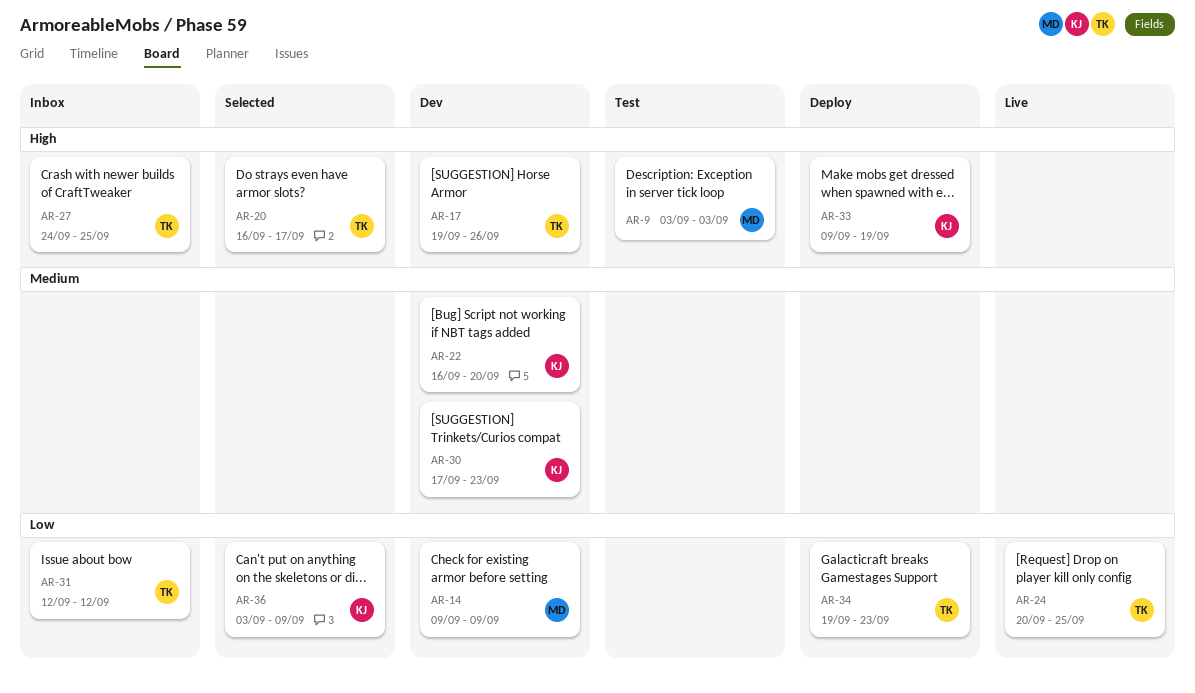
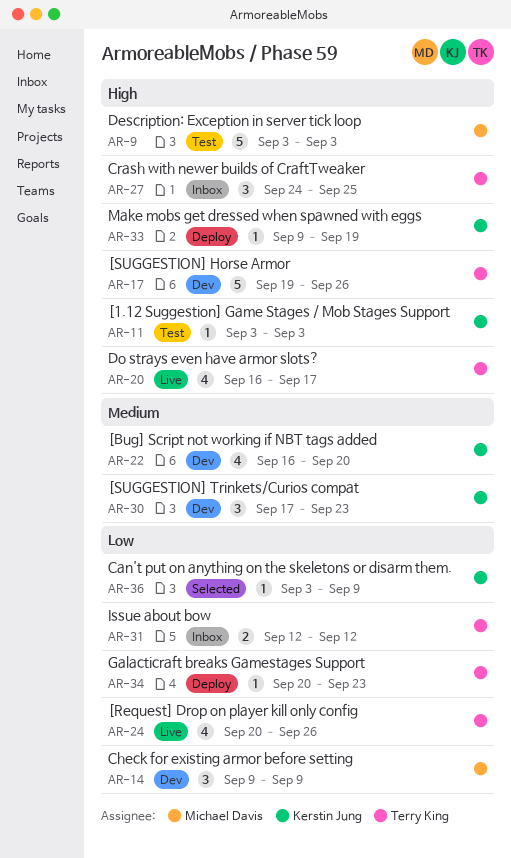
AR-11: none -> present
AR-20, status: Selected -> Live
AR-24, due: Sep 25 -> Sep 26
AR-34, start: Sep 19 -> Sep 20

